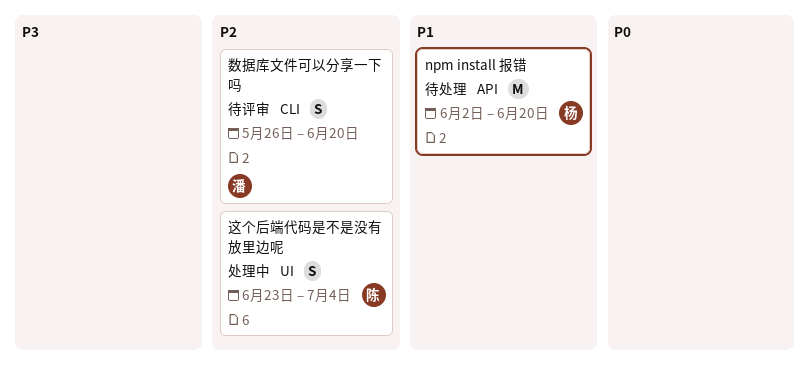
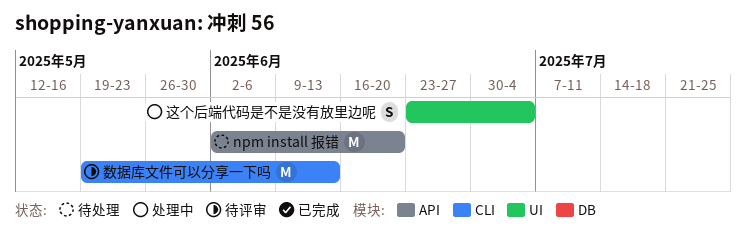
数据库文件可以分享一下吗, estimate: S -> M
数据库文件可以分享一下吗, start: May 26 -> May 19
数据库文件可以分享一下吗, due: Jun 20 -> Jun 13

